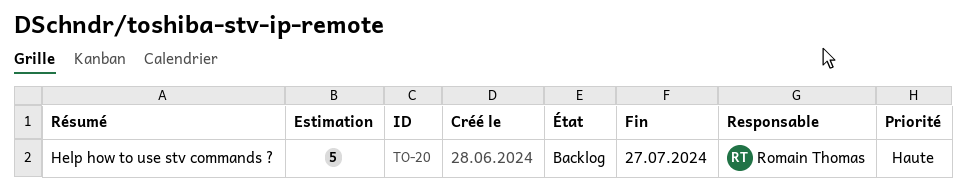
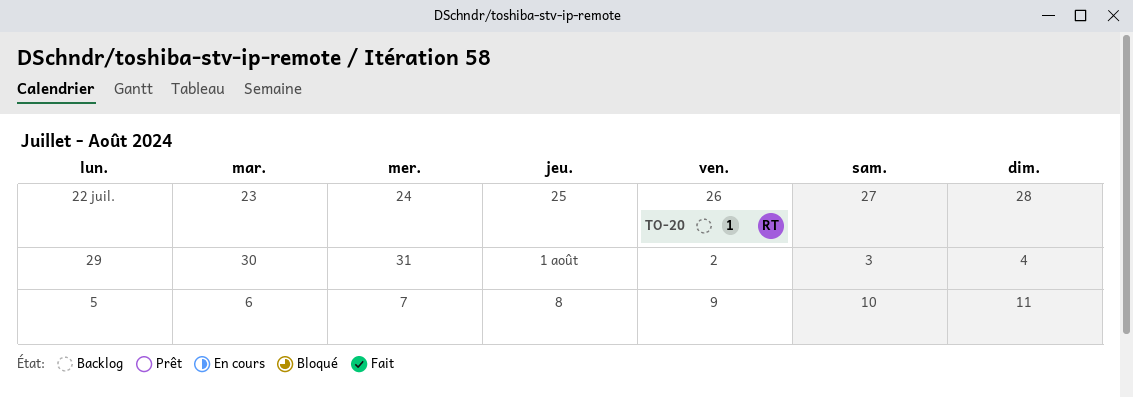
TO-20, estimate: 5 -> 1
TO-20, due: Jul 27 -> Jul 26

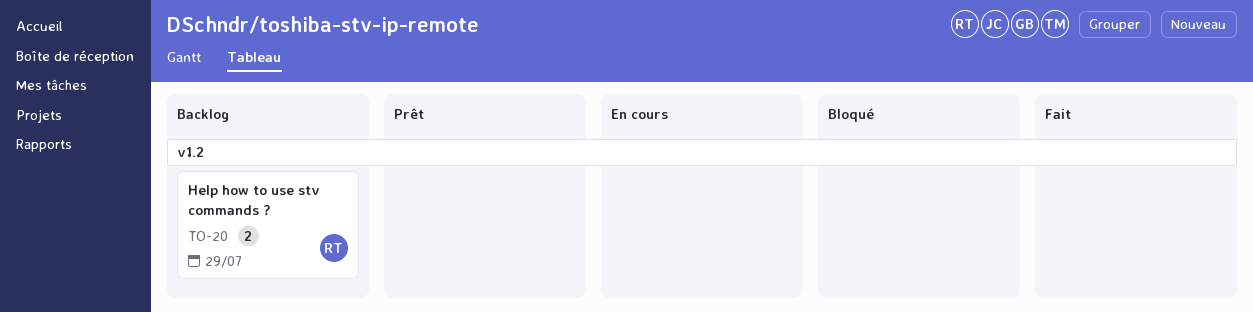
TO-20, estimate: 1 -> 2
TO-20, due: Jul 26 -> Jul 29

